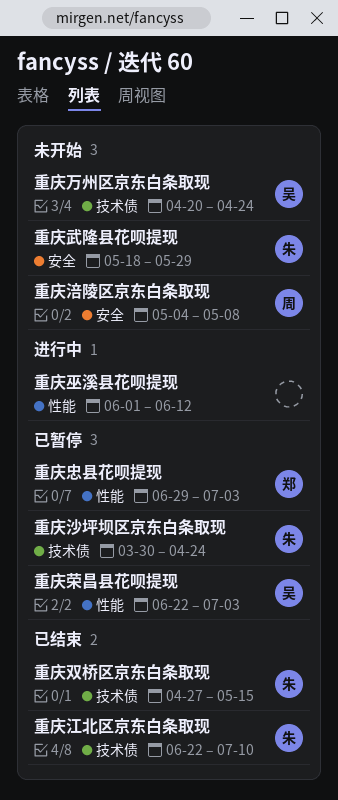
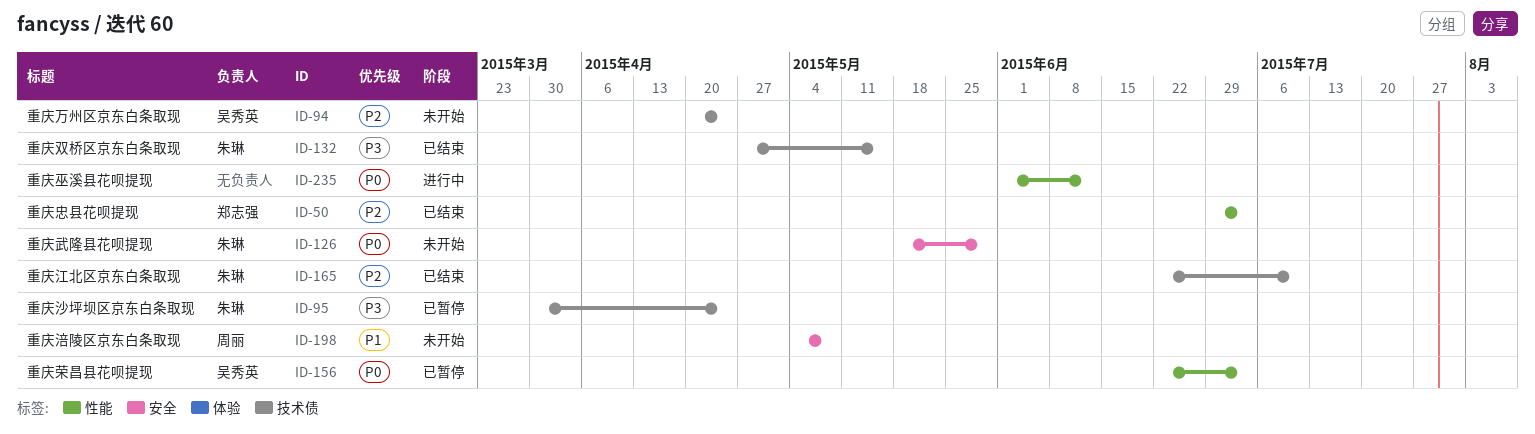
重庆忠县花呗提现, status: 已暂停 -> 已结束

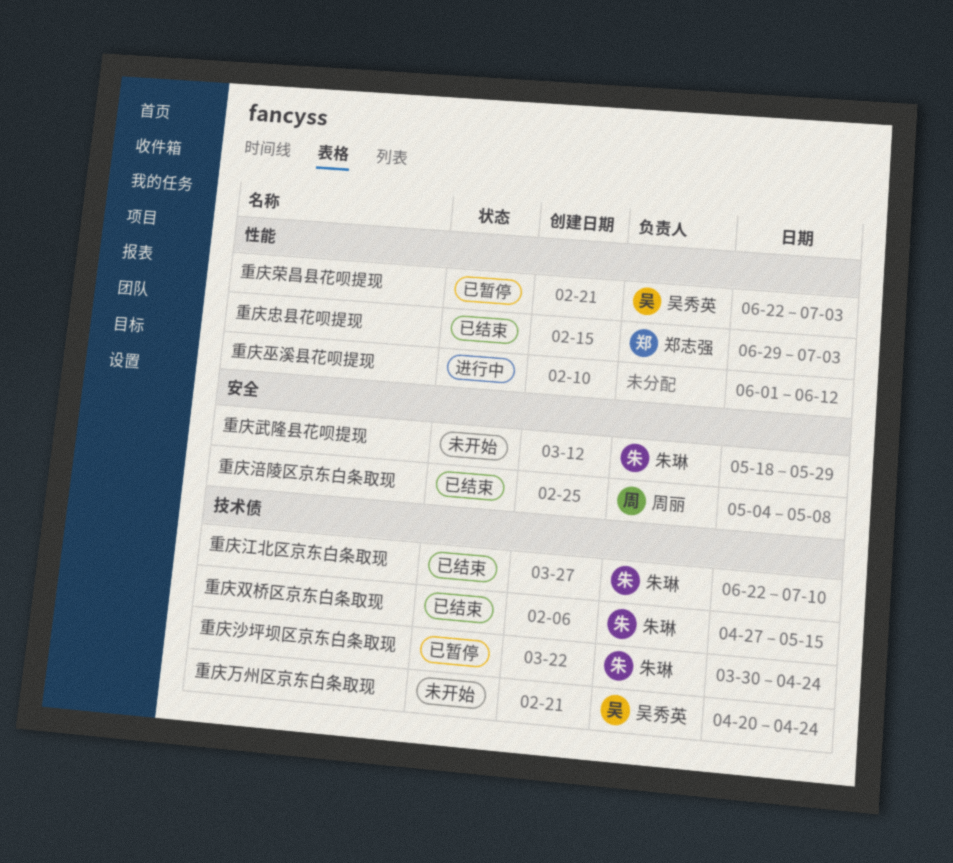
重庆涪陵区京东白条取现, status: 未开始 -> 已结束

